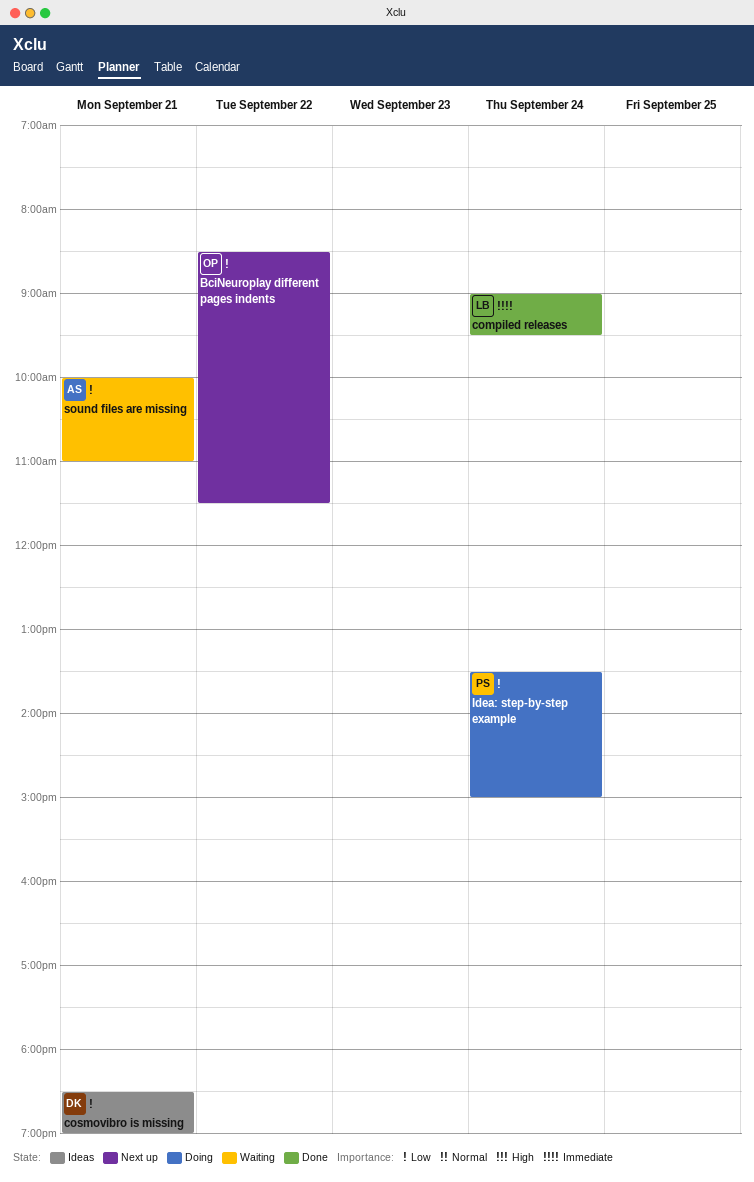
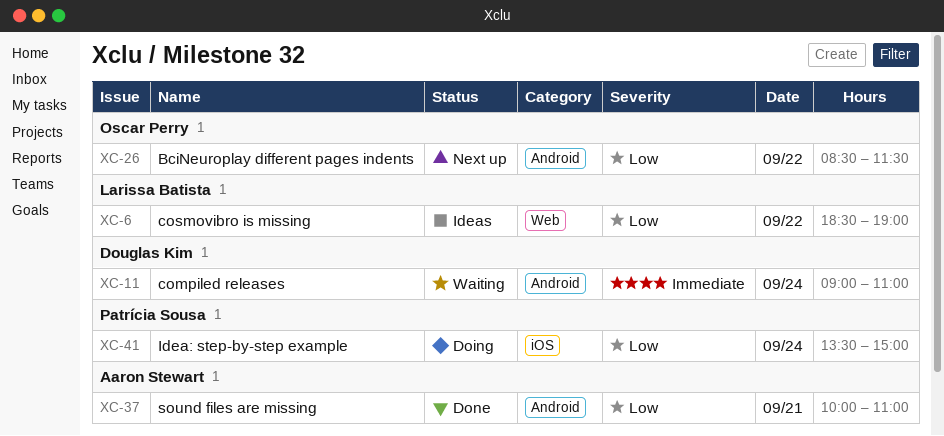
compiled releases, status: Done -> Waiting
compiled releases, owner: Larissa Batista -> Douglas Kim
compiled releases, ends: 09:30 -> 11:00
cosmovibro is missing, owner: Douglas Kim -> Larissa Batista
cosmovibro is missing, day: Sep 21 -> Sep 22
sound files are missing, status: Waiting -> Done

